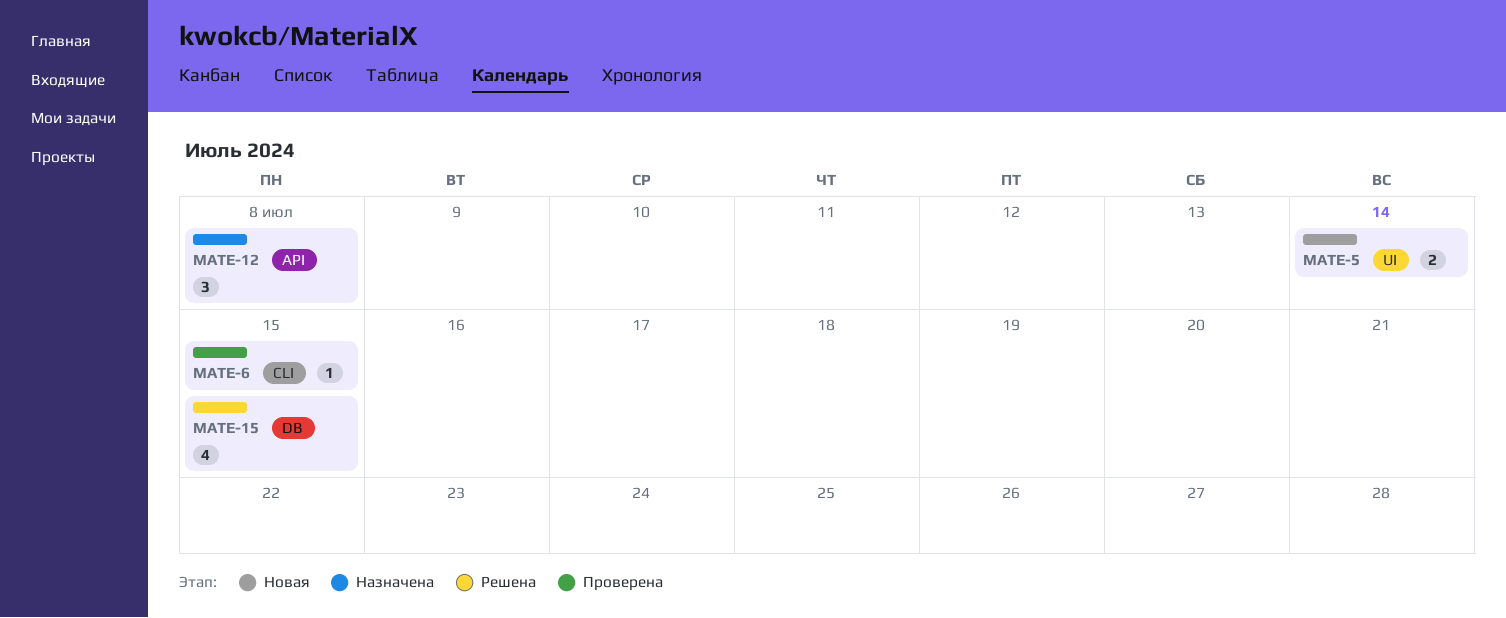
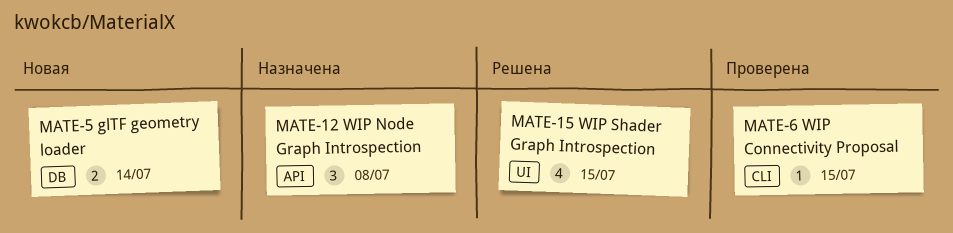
MATE-5, label: UI -> DB
MATE-15, label: DB -> UI

